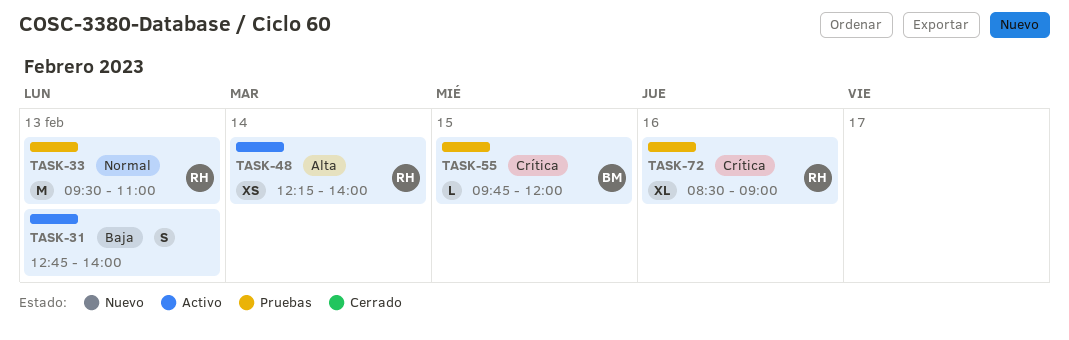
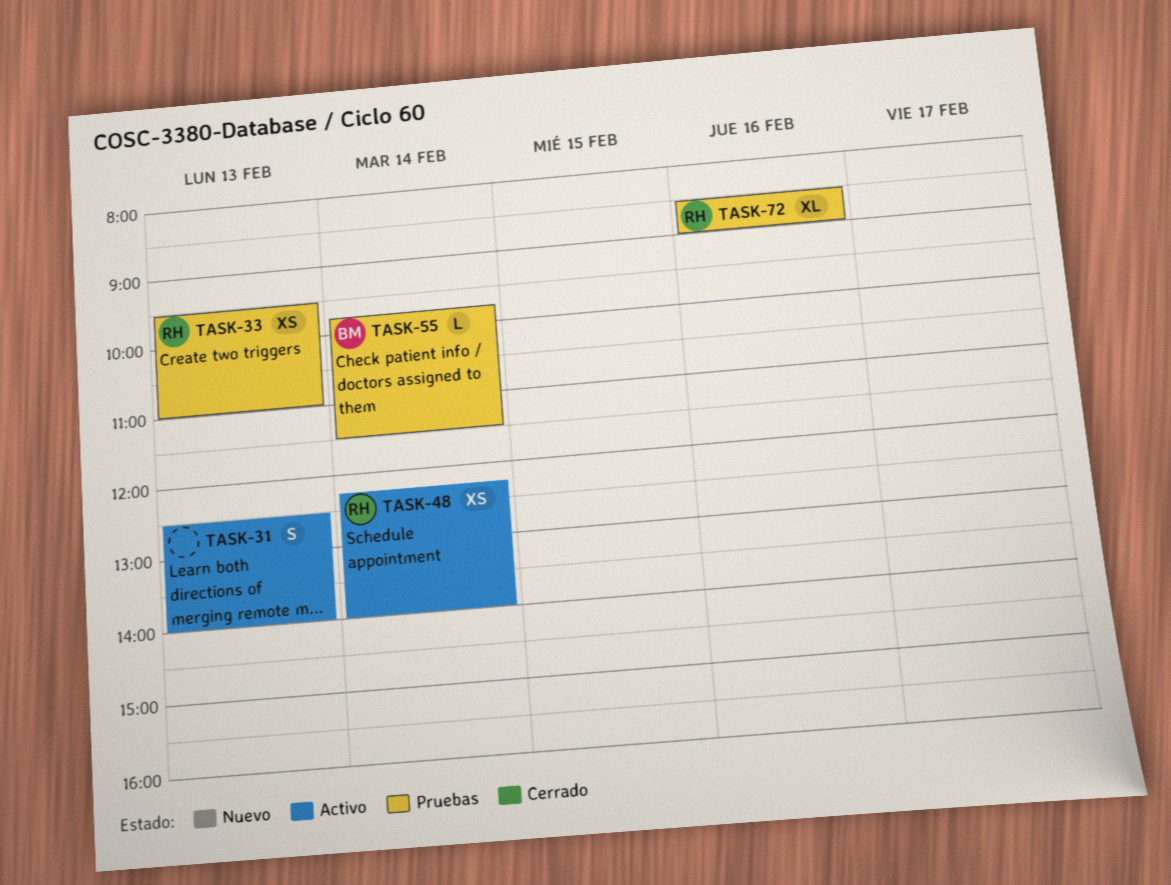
TASK-31, begins: 12:45 -> 12:30
TASK-33, estimate: M -> XS
TASK-55, day: Feb 15 -> Feb 14
TASK-55, ends: 12:00 -> 11:30

